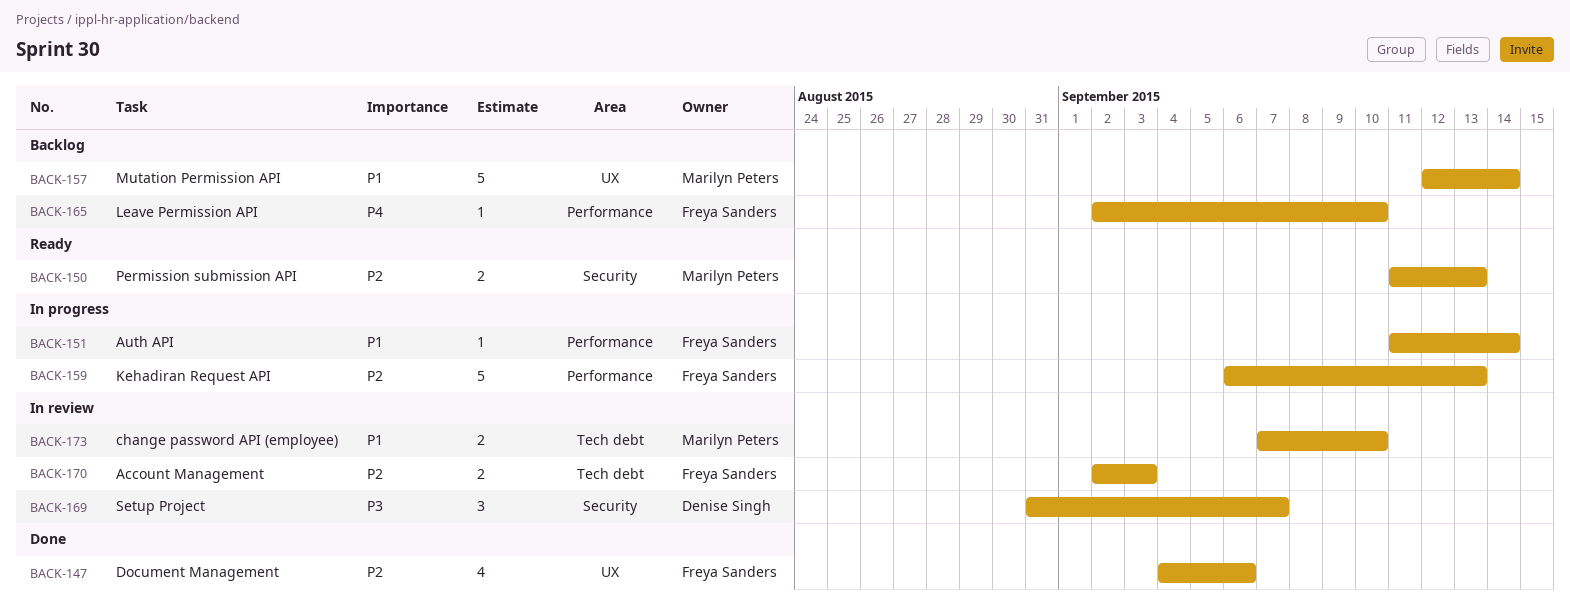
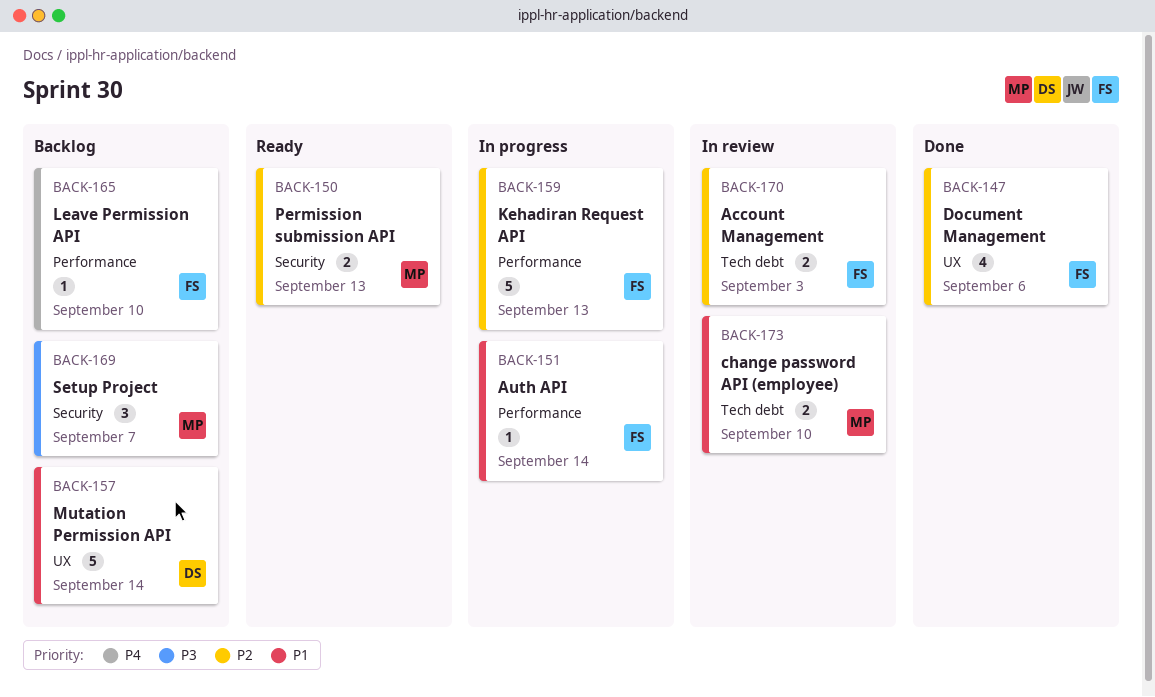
BACK-157, owner: Marilyn Peters -> Denise Singh
BACK-169, status: In review -> Backlog
BACK-169, owner: Denise Singh -> Marilyn Peters

